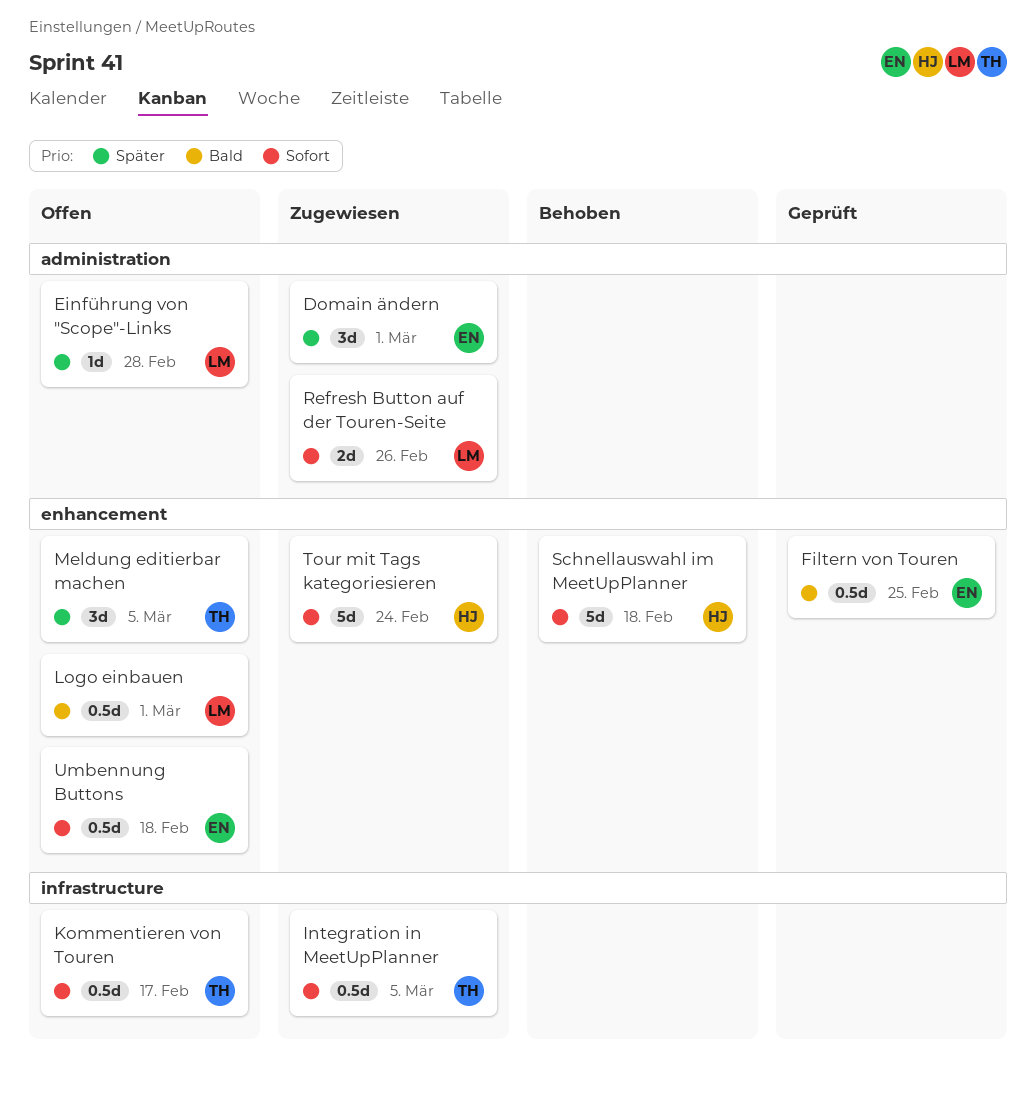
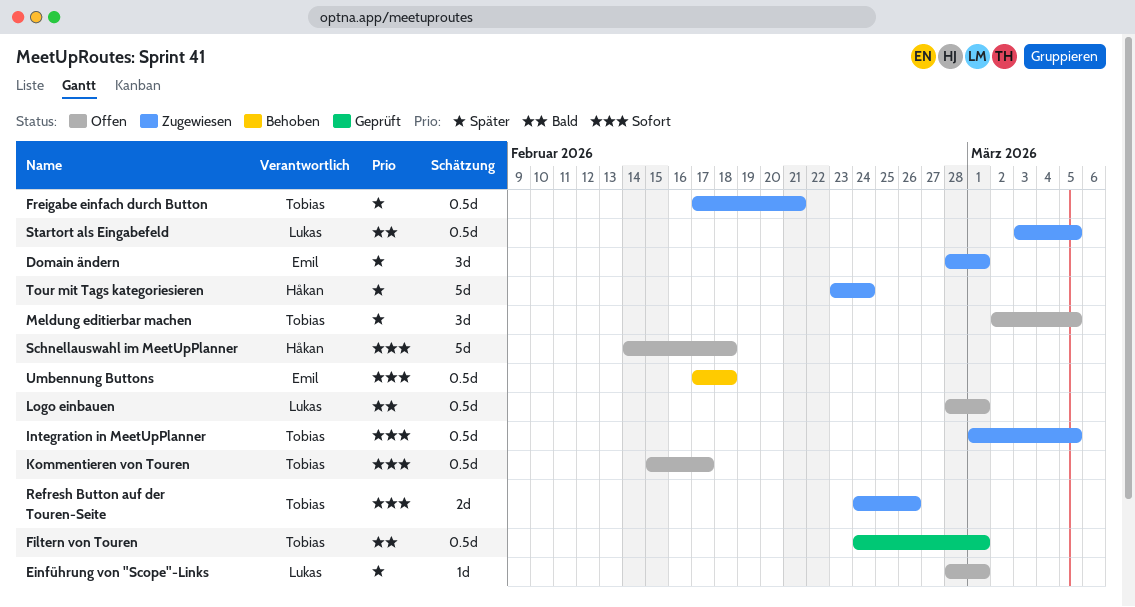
Einführung von "Scope"-Links, due: Feb 28 -> Mar 1
Filtern von Touren, owner: Emil -> Tobias
Filtern von Touren, due: Feb 25 -> Mar 1
Freigabe einfach durch Button: none -> present
Refresh Button auf der Touren-Seite, owner: Lukas -> Tobias
Schnellauswahl im MeetUpPlanner, status: Behoben -> Offen
Startort als Eingabefeld: none -> present
Tour mit Tags kategoriesieren, priority: Sofort -> Später
Umbennung Buttons, status: Offen -> Behoben

